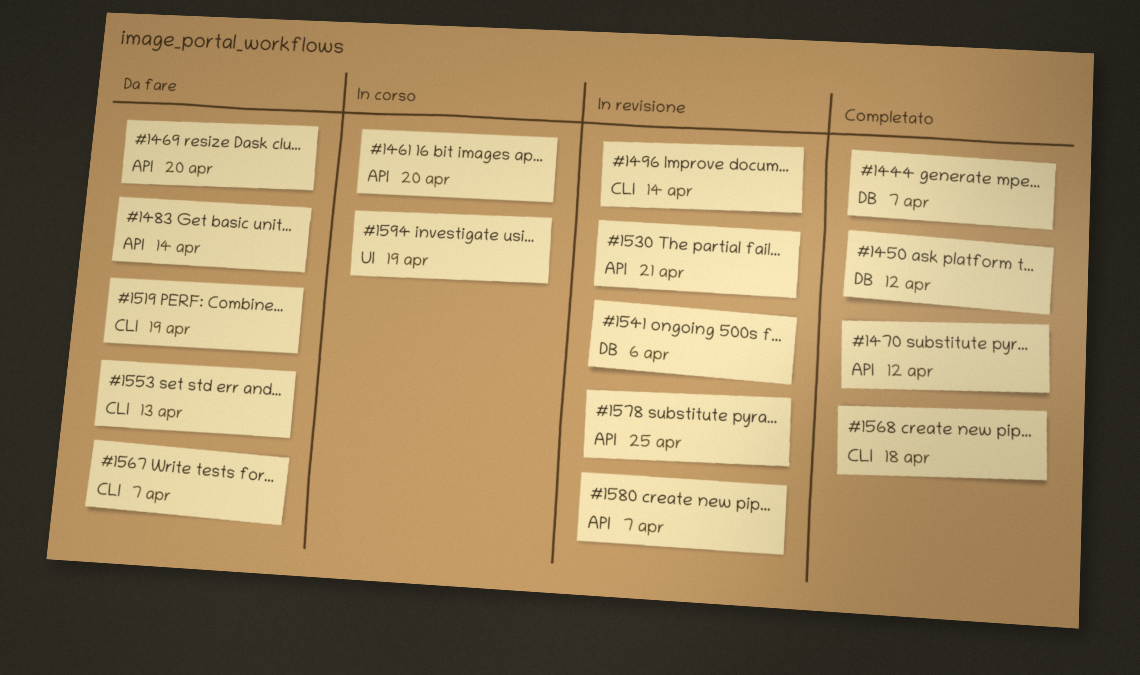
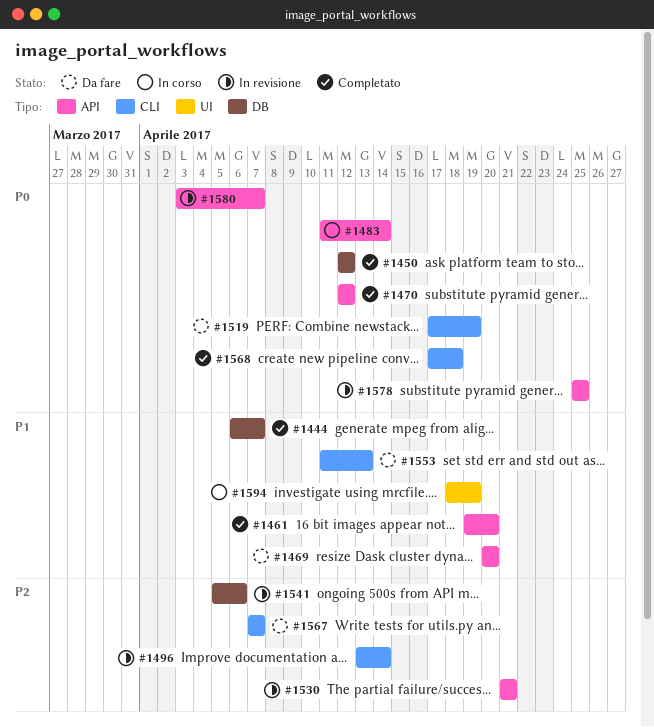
#1461, status: In corso -> Completato
#1483, status: Da fare -> In corso

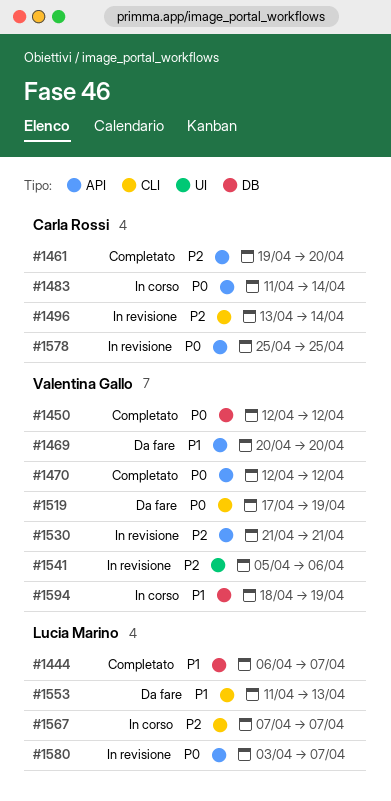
#1461, priority: P1 -> P2
#1541, label: DB -> UI
#1567, status: Da fare -> In corso
#1568: present -> none
#1594, label: UI -> DB

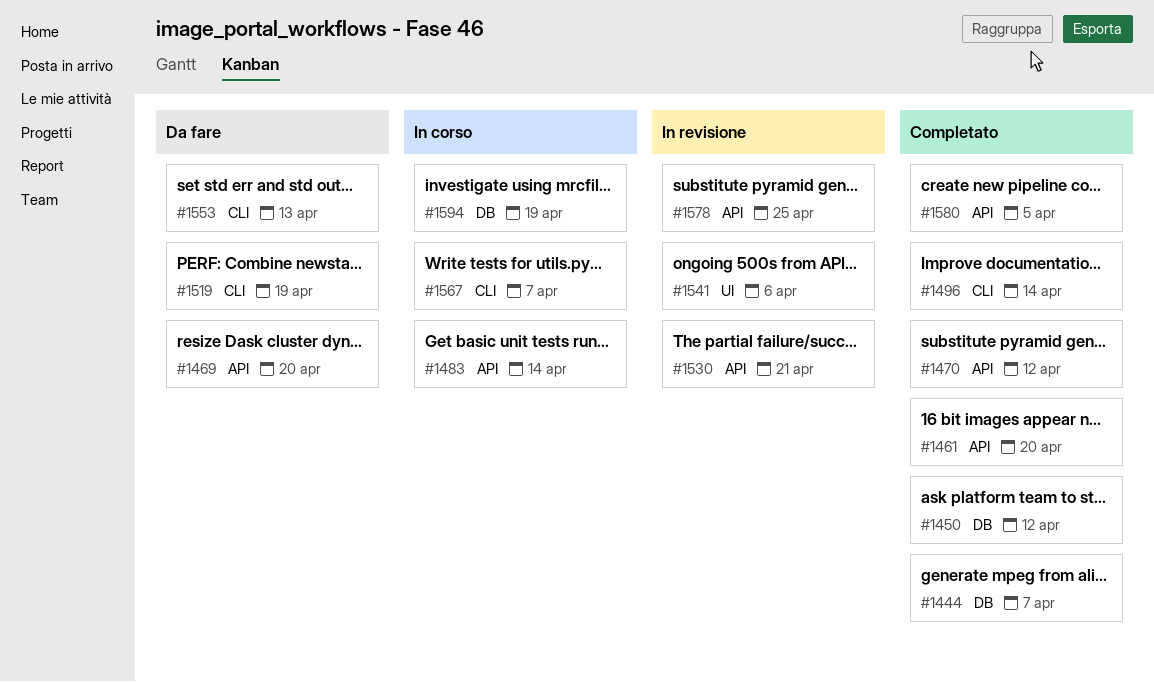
#1496, status: In revisione -> Completato
#1580, status: In revisione -> Completato
#1580, due: Apr 7 -> Apr 5

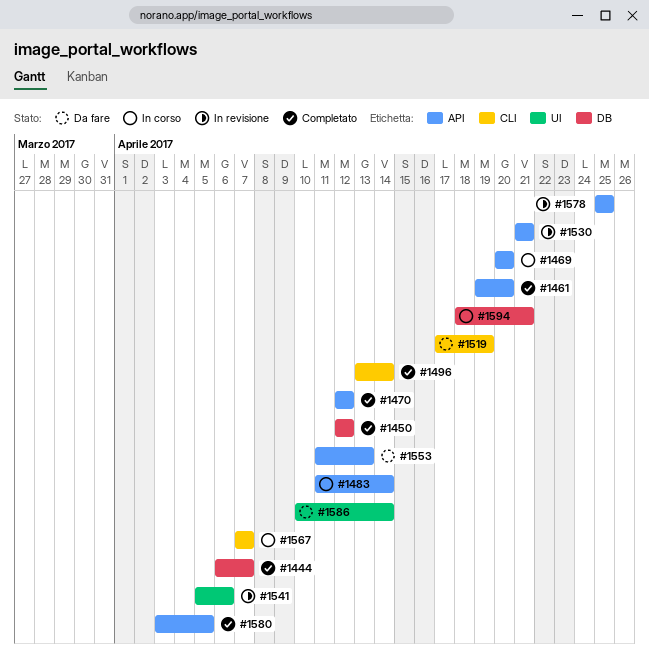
#1469, status: Da fare -> In corso
#1553, label: CLI -> API
#1586: none -> present
#1594, due: Apr 19 -> Apr 21

